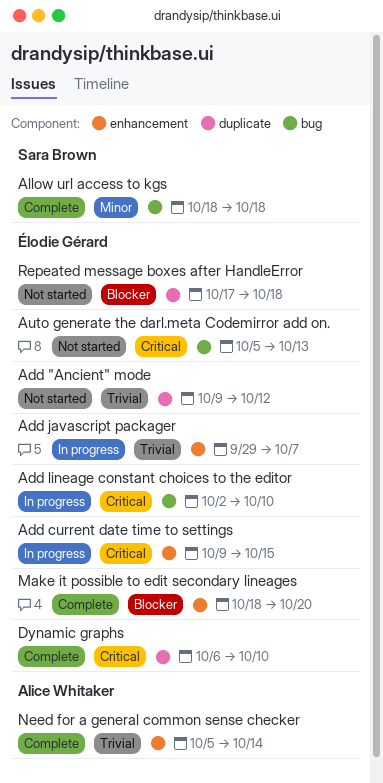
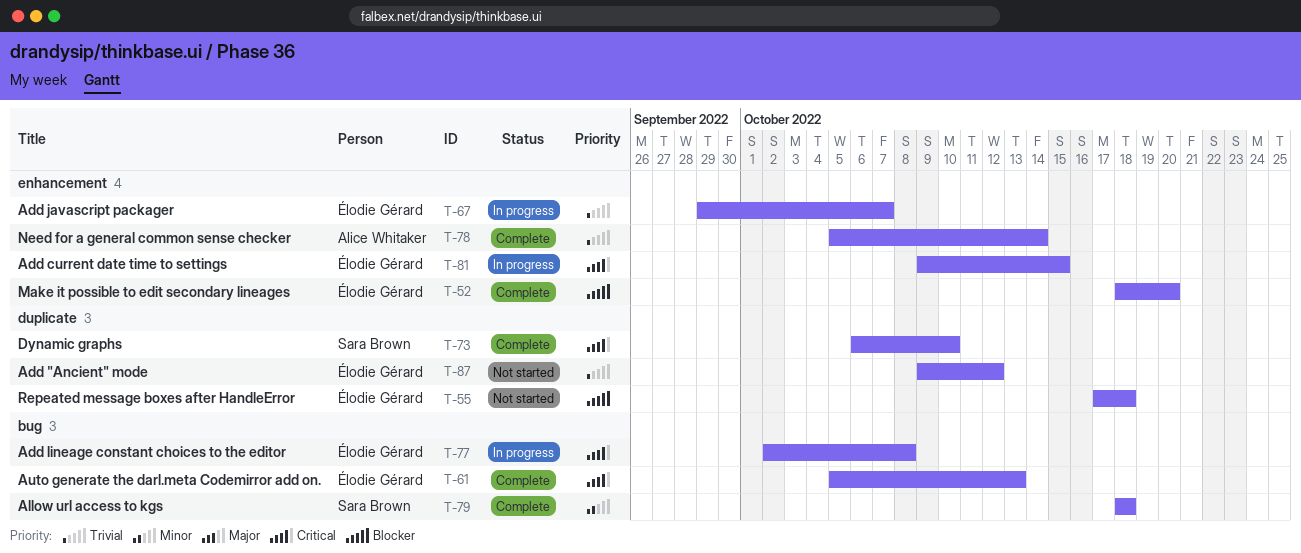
Add lineage constant choices to the editor, due: Oct 10 -> Oct 8
Auto generate the darl.meta Codemirror add on., status: Not started -> Complete
Dynamic graphs, owner: Élodie Gérard -> Sara Brown

